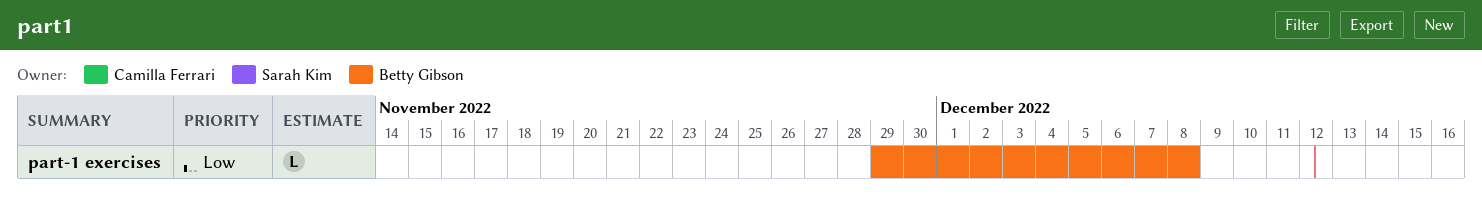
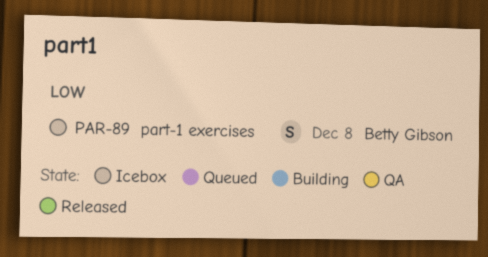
part-1 exercises, estimate: L -> S

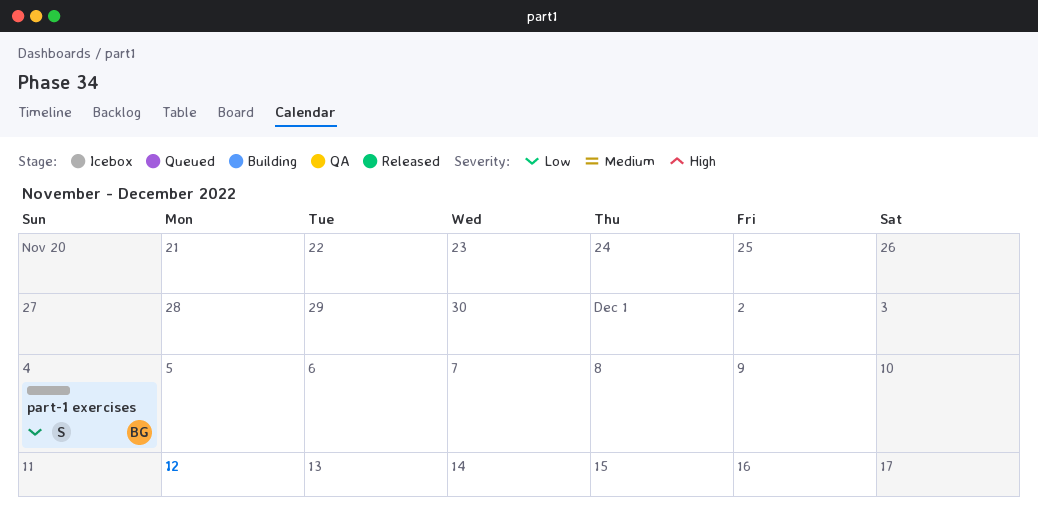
part-1 exercises, due: Dec 8 -> Dec 4

